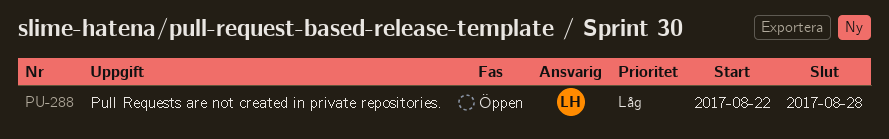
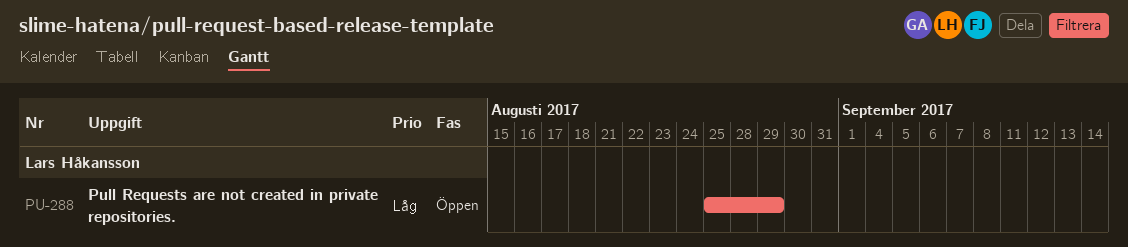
PU-288, start: Aug 22 -> Aug 25
PU-288, due: Aug 28 -> Aug 29

